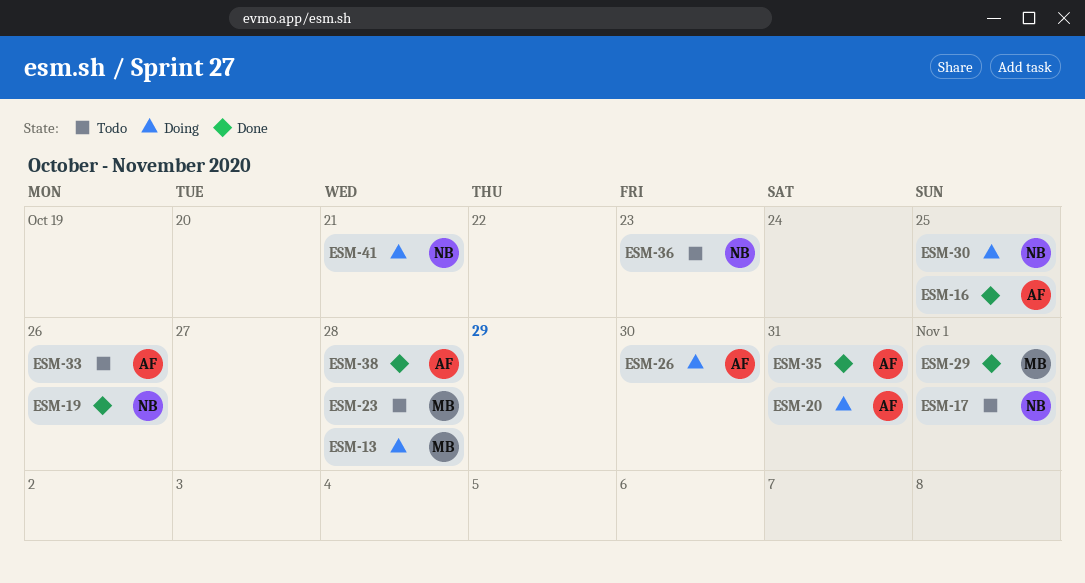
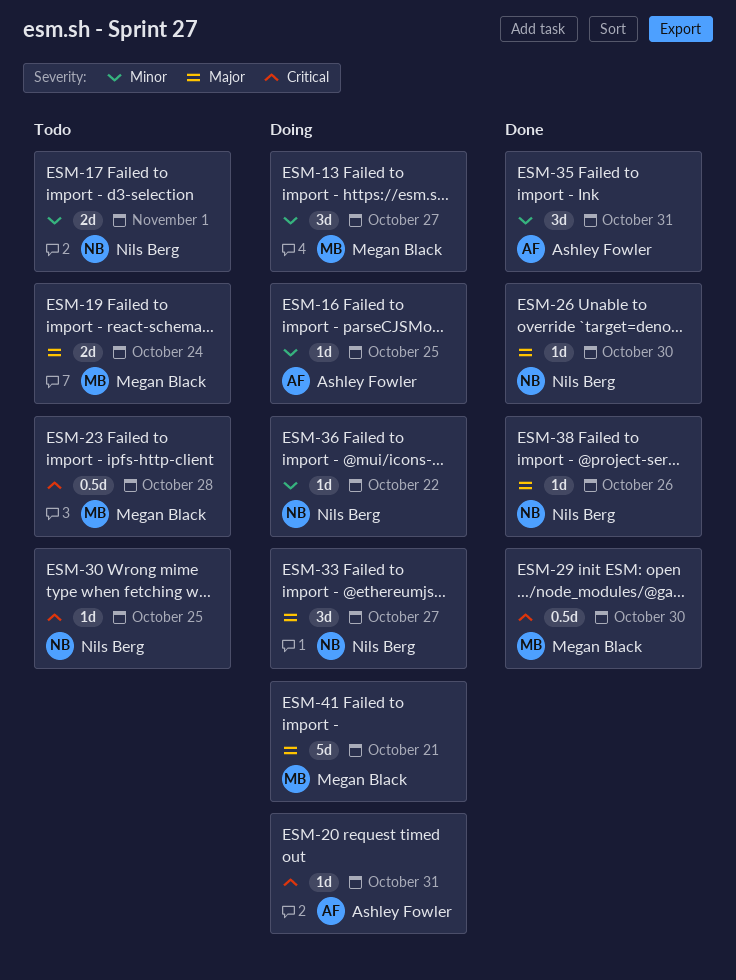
ESM-13, due: Oct 28 -> Oct 27
ESM-16, status: Done -> Doing
ESM-19, status: Done -> Todo
ESM-19, owner: Nils Berg -> Megan Black
ESM-19, due: Oct 26 -> Oct 24
ESM-26, status: Doing -> Done
ESM-26, owner: Ashley Fowler -> Nils Berg
ESM-29, due: Nov 1 -> Oct 30
ESM-30, status: Doing -> Todo
ESM-33, status: Todo -> Doing
ESM-33, owner: Ashley Fowler -> Nils Berg
ESM-33, due: Oct 26 -> Oct 27
ESM-36, status: Todo -> Doing
ESM-36, due: Oct 23 -> Oct 22
ESM-38, owner: Ashley Fowler -> Nils Berg
ESM-38, due: Oct 28 -> Oct 26
ESM-41, owner: Nils Berg -> Megan Black

